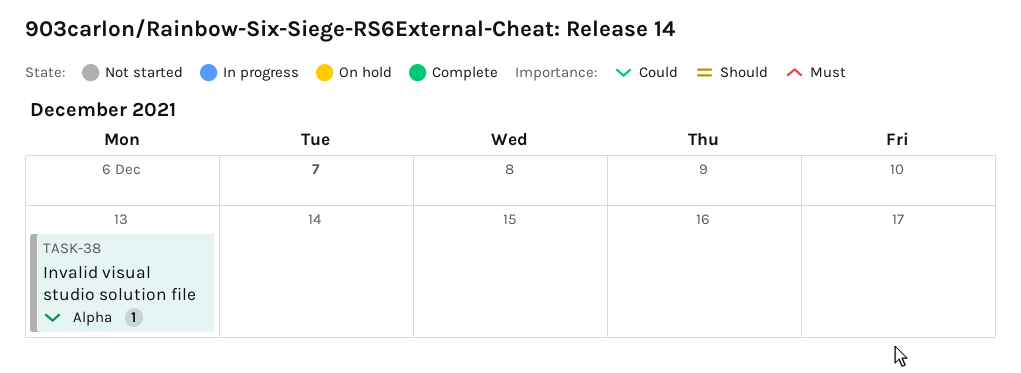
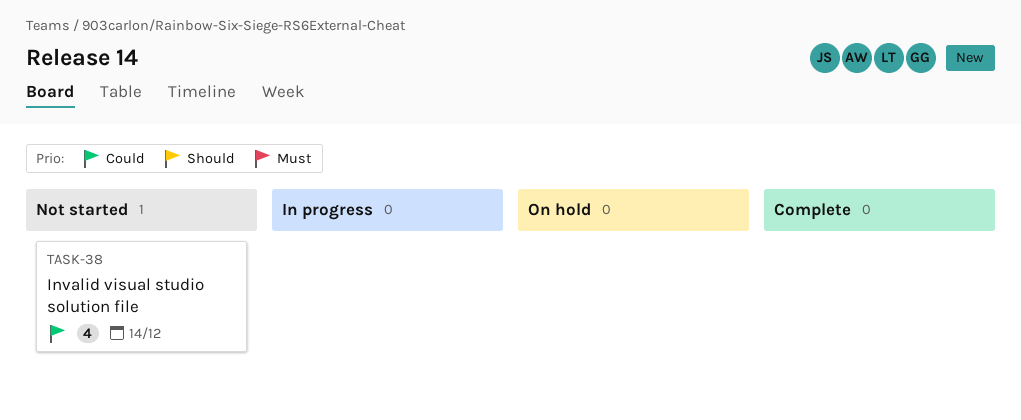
TASK-38, estimate: 1 -> 4
TASK-38, due: Dec 13 -> Dec 14

